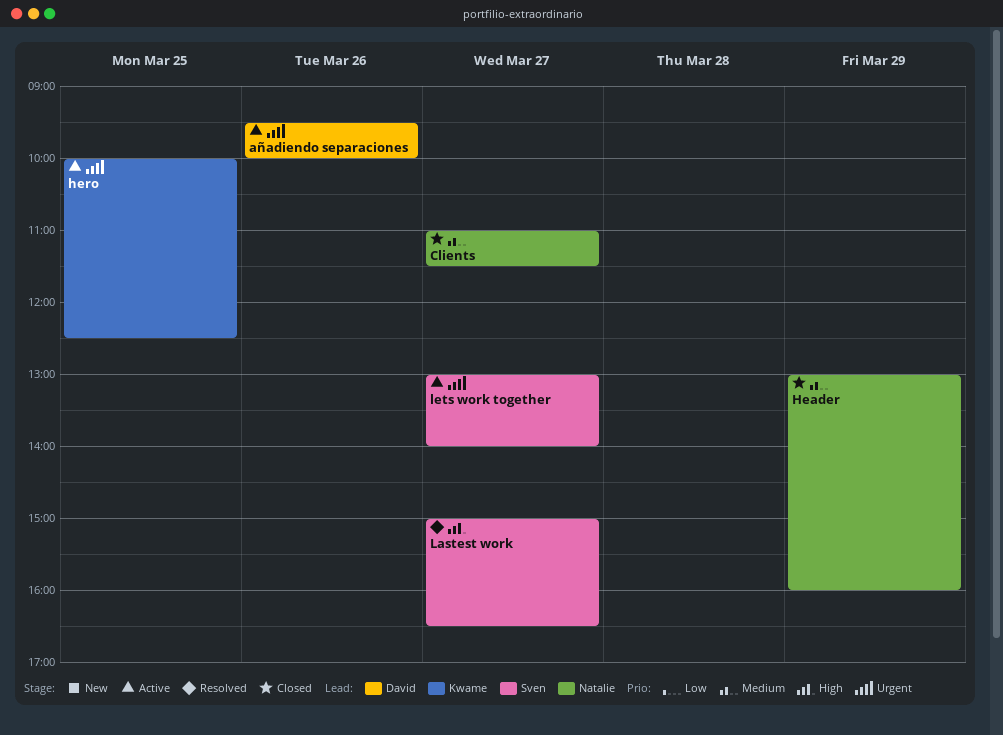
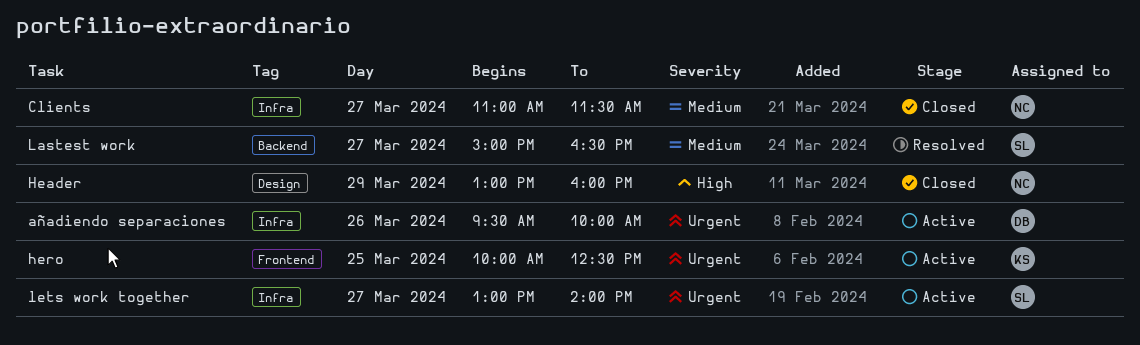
Header, priority: Medium -> High
Lastest work, priority: High -> Medium

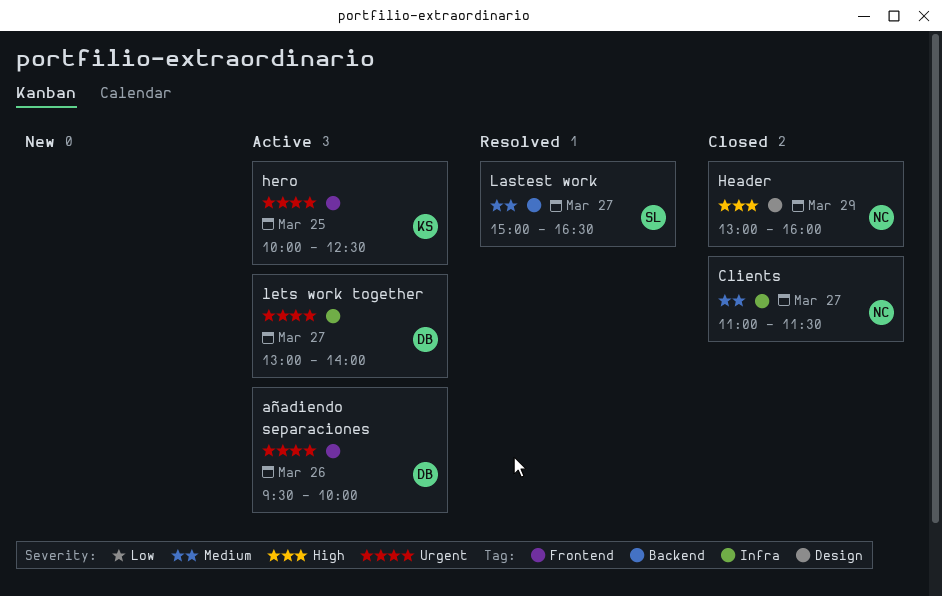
añadiendo separaciones, label: Infra -> Frontend
lets work together, owner: SL -> DB

